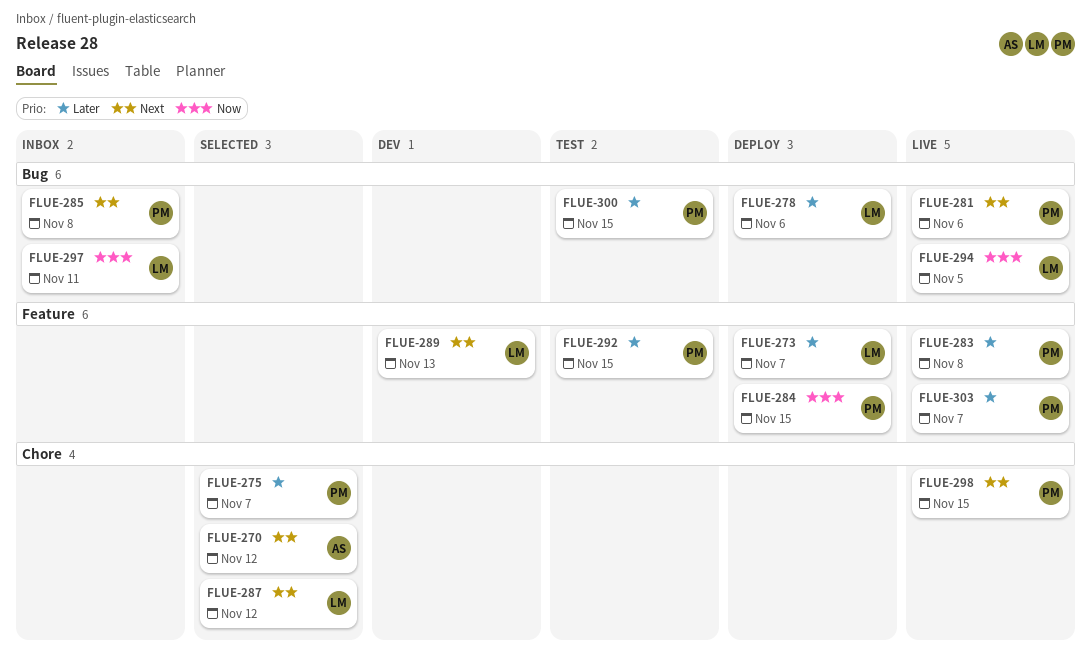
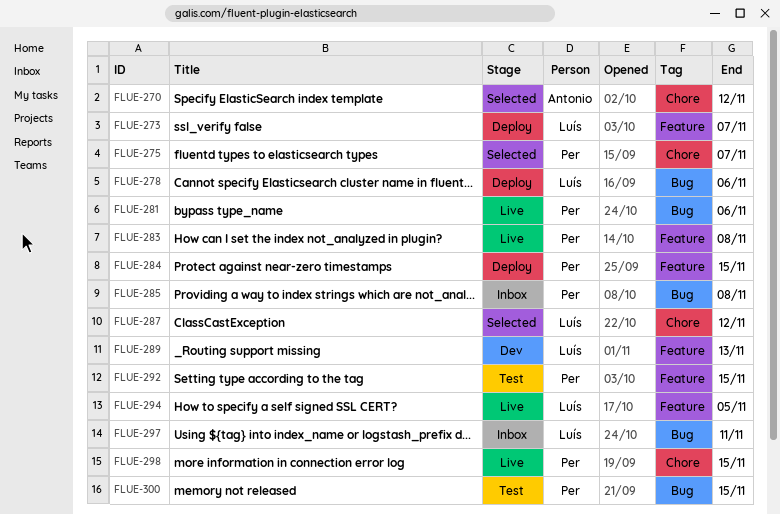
FLUE-294, label: Bug -> Feature
FLUE-303: present -> none

